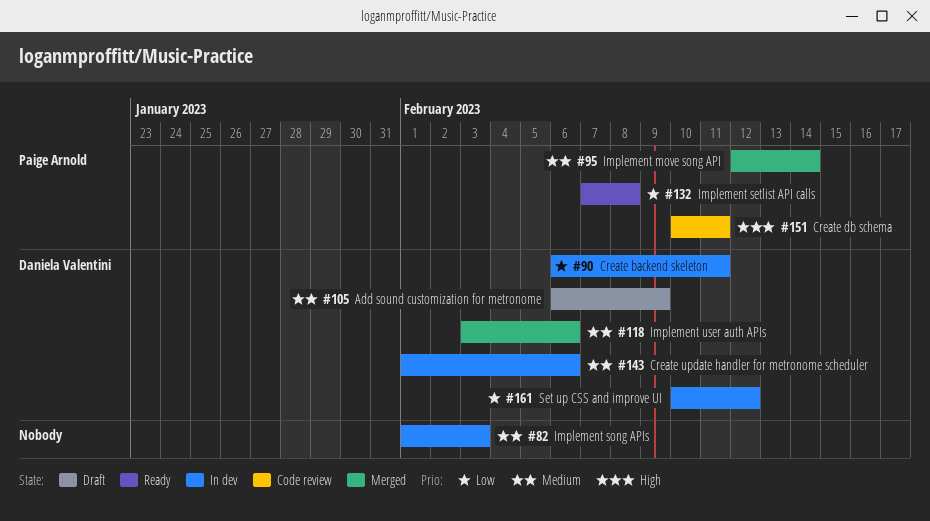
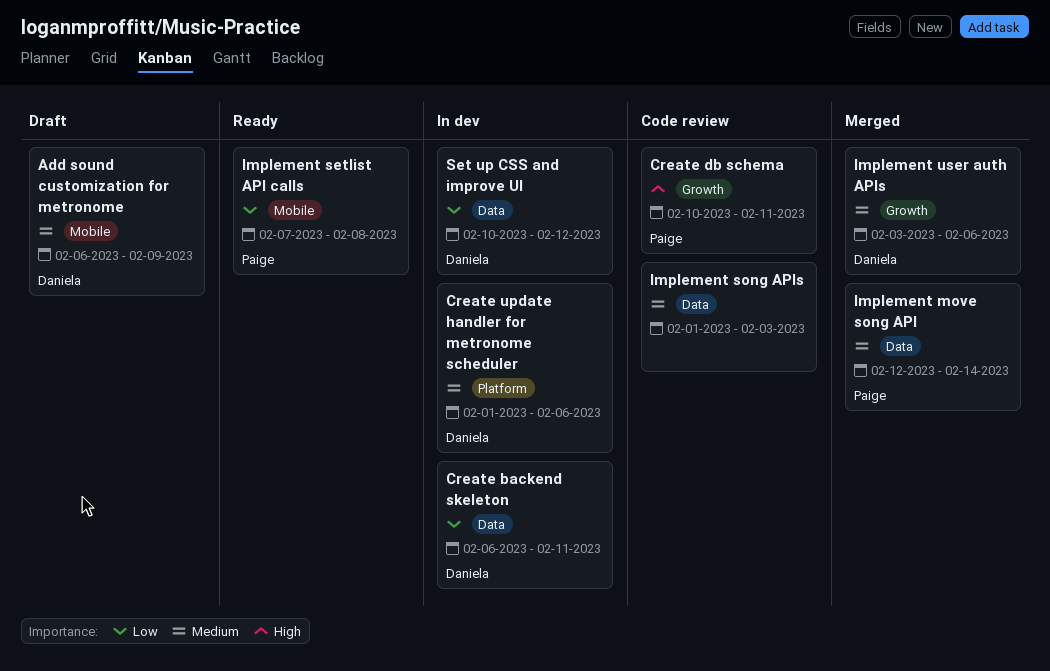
Implement song APIs, status: In dev -> Code review

